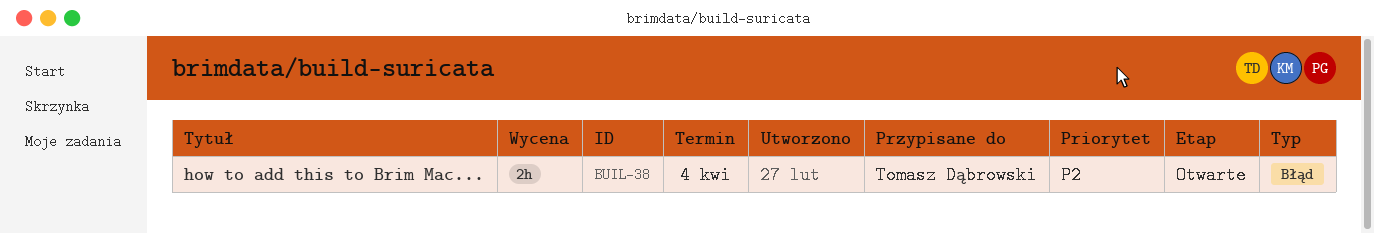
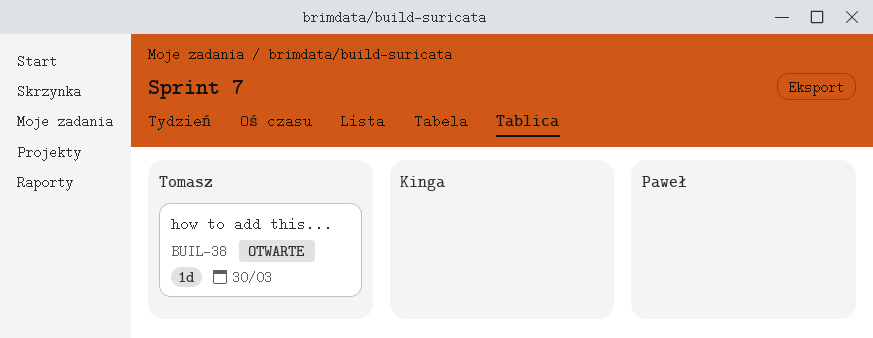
BUIL-38, estimate: 2h -> 1d
BUIL-38, due: Apr 4 -> Mar 30

